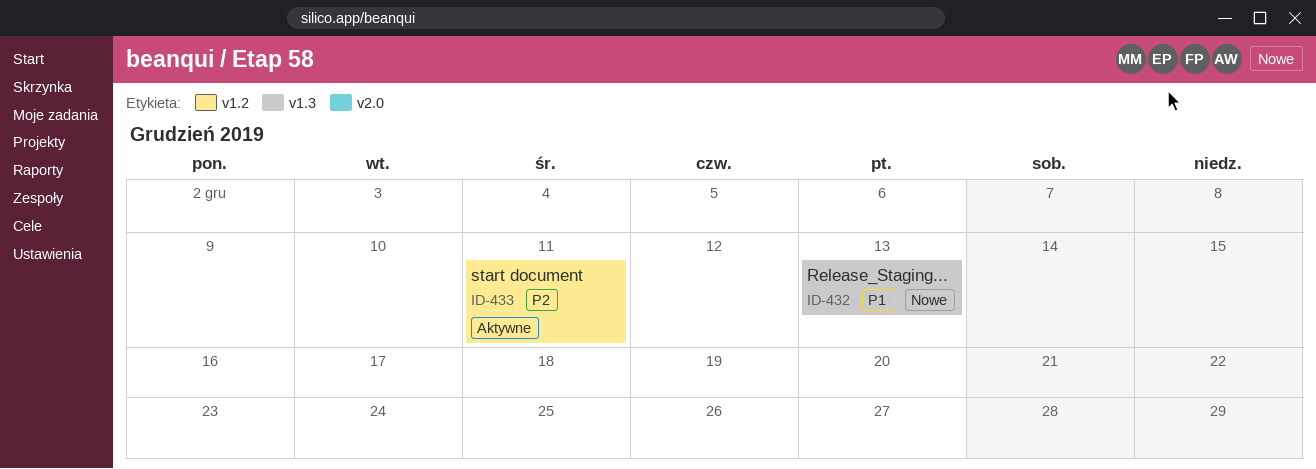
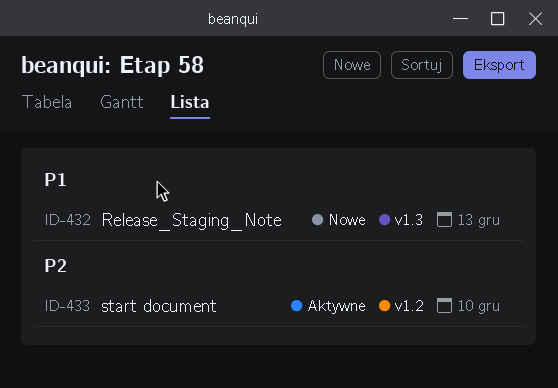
ID-433, due: Dec 11 -> Dec 10

